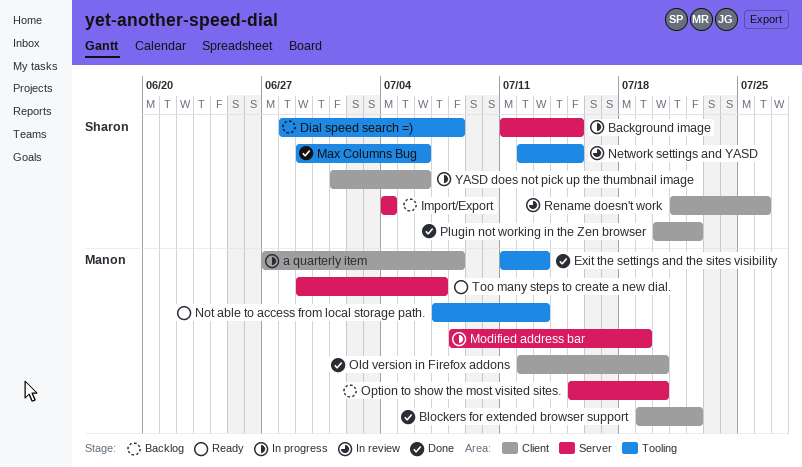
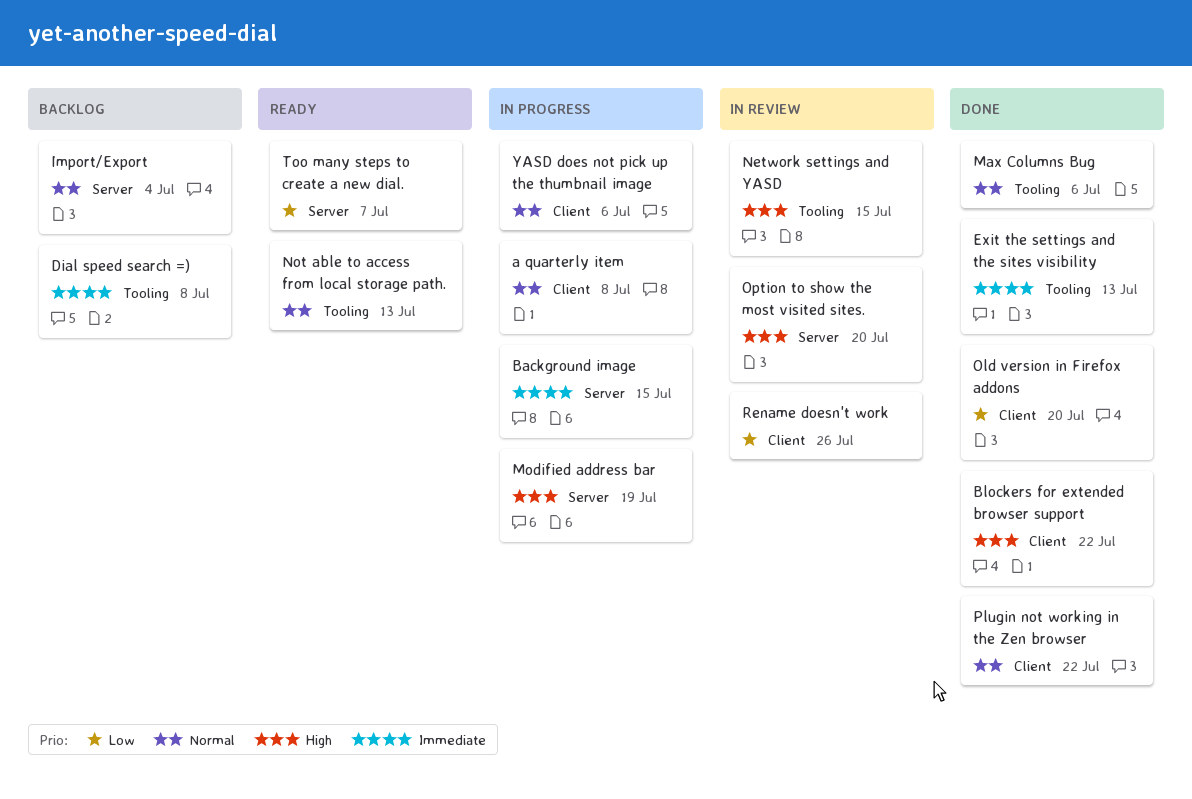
Option to show the most visited sites., status: Backlog -> In review

